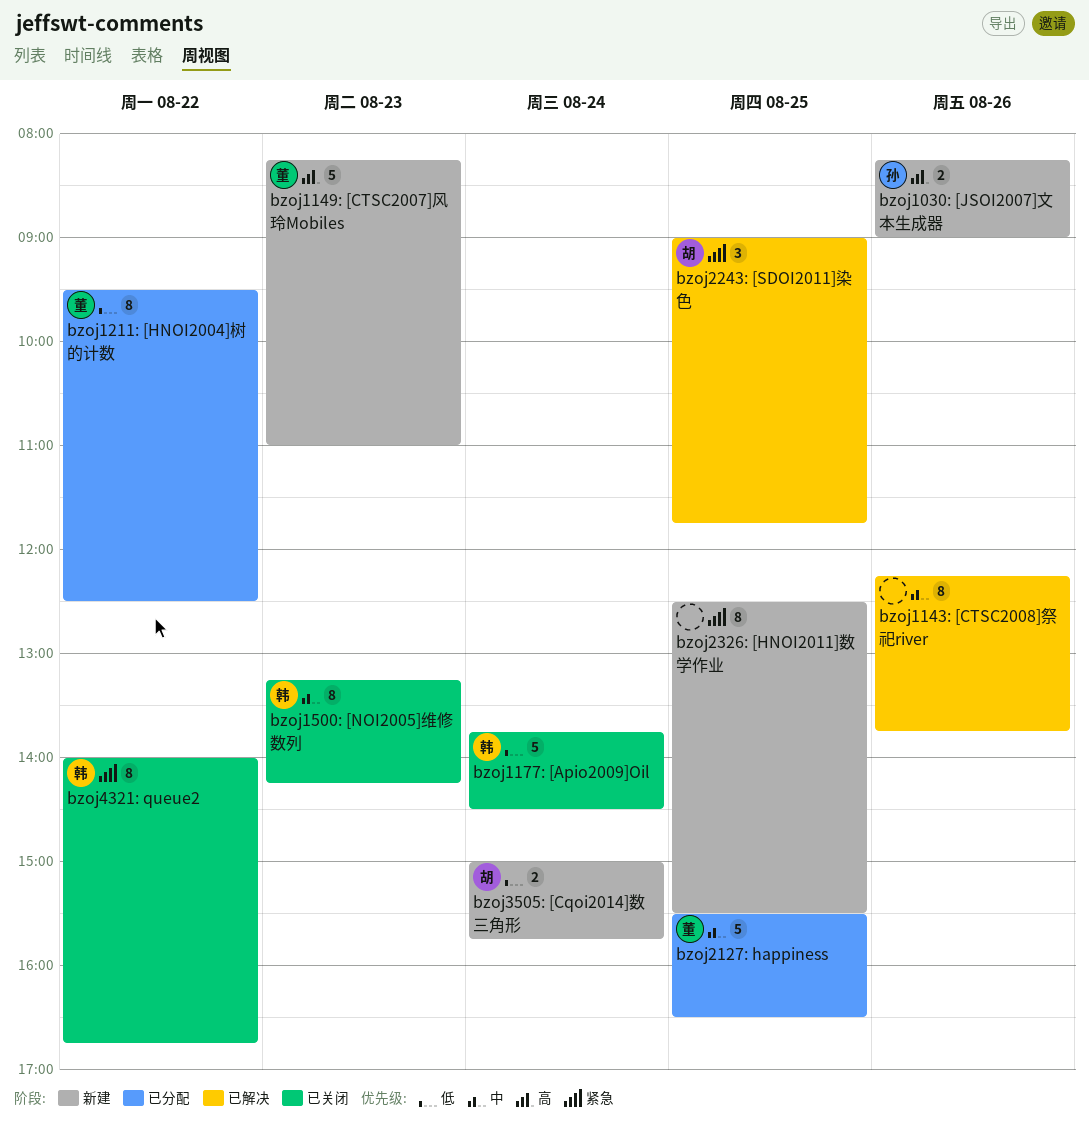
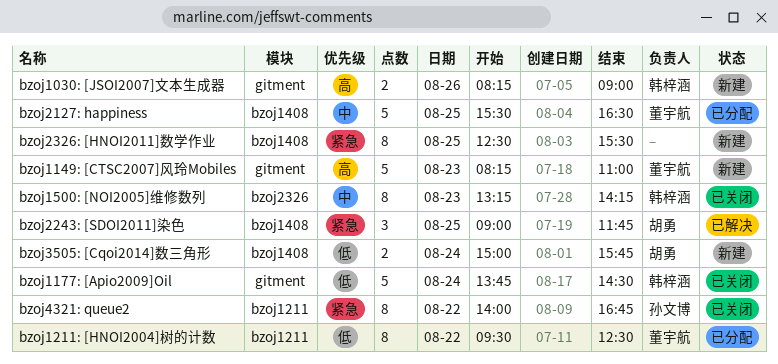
bzoj1030: [JSOI2007]文本生成器, owner: 孙文博 -> 韩梓涵
bzoj1143: [CTSC2008]祭祀river: present -> none
bzoj4321: queue2, owner: 韩梓涵 -> 孙文博

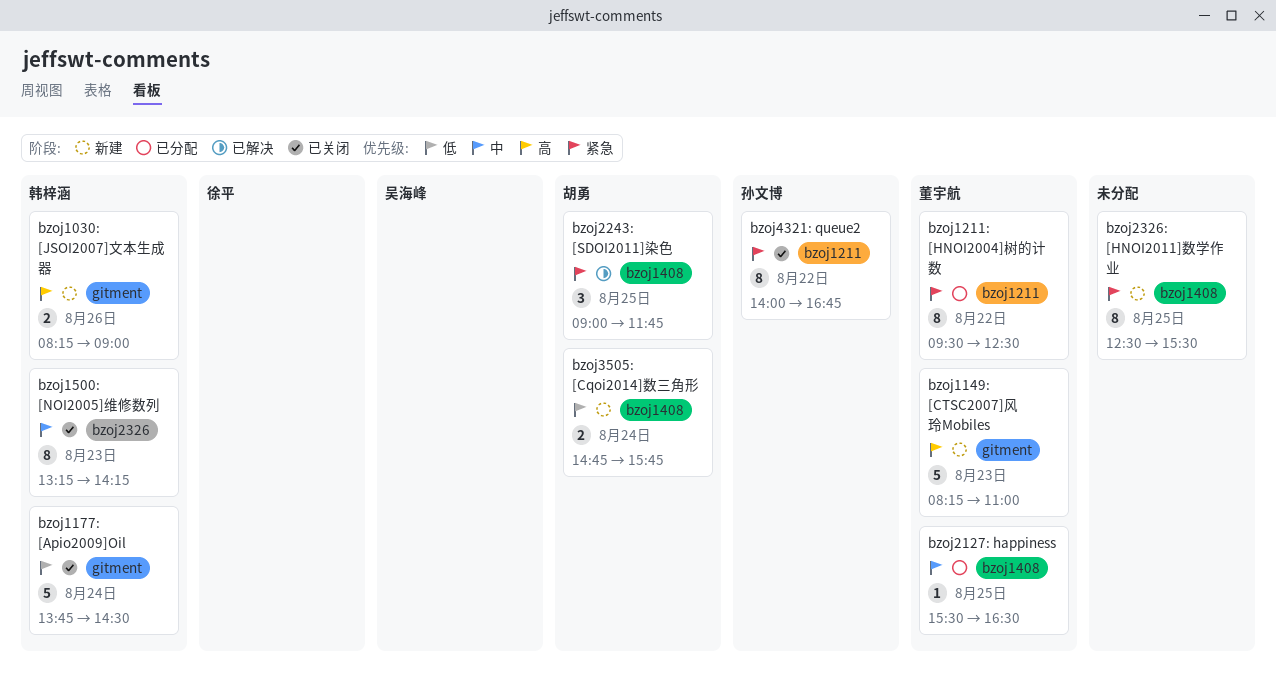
bzoj1211: [HNOI2004]树的计数, priority: 低 -> 紧急
bzoj2127: happiness, estimate: 5 -> 1
bzoj3505: [Cqoi2014]数三角形, begins: 15:00 -> 14:45

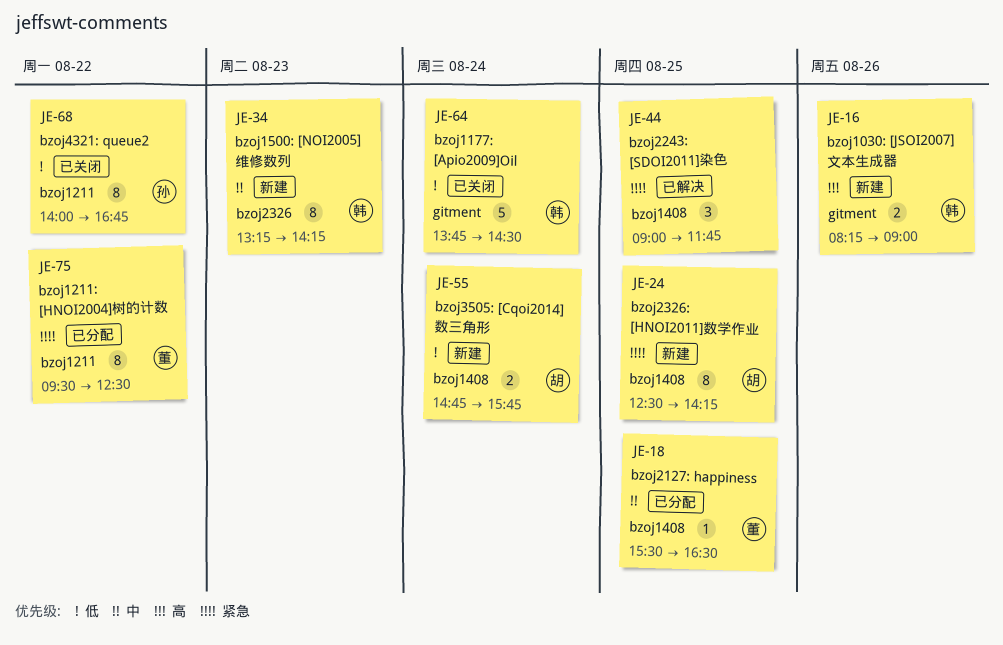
bzoj1149: [CTSC2007]风玲Mobiles: present -> none
bzoj1500: [NOI2005]维修数列, status: 已关闭 -> 新建
bzoj2243: [SDOI2011]染色, owner: 胡勇 -> none
bzoj2326: [HNOI2011]数学作业, owner: none -> 胡勇
bzoj2326: [HNOI2011]数学作业, ends: 15:30 -> 14:15
bzoj4321: queue2, priority: 紧急 -> 低

